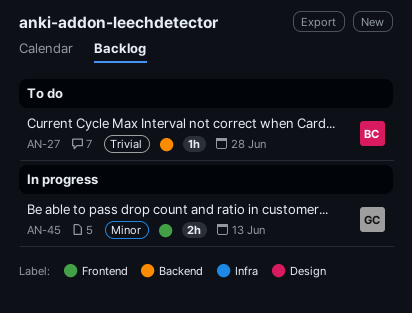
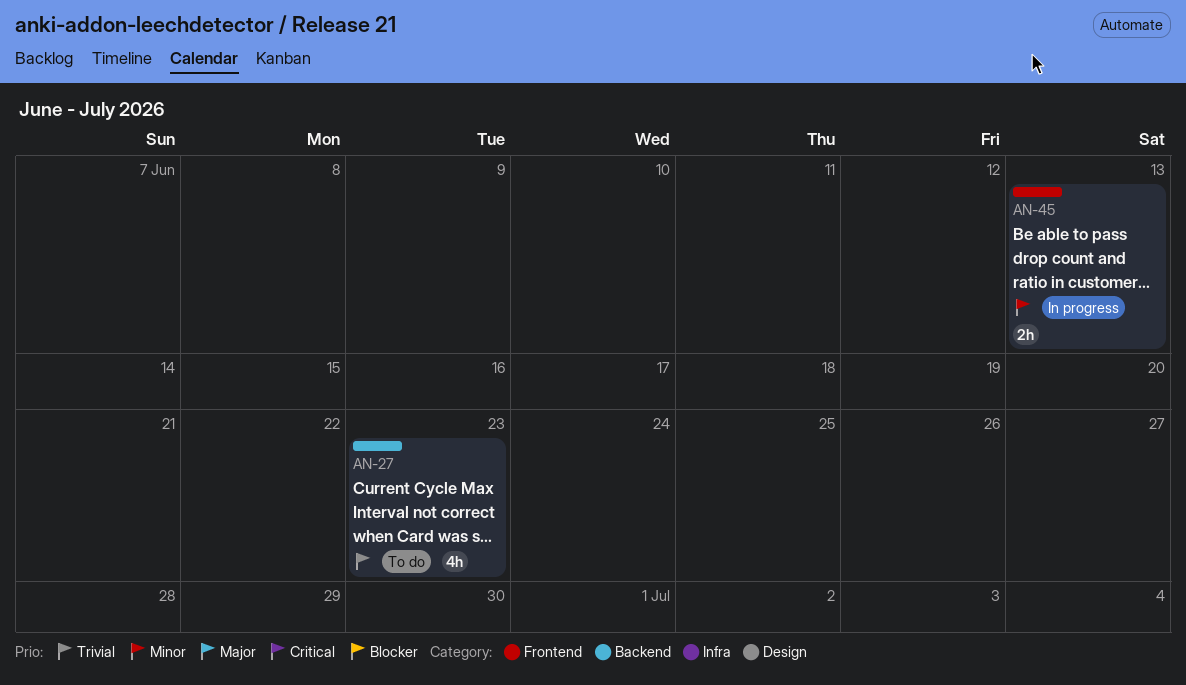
AN-27, estimate: 1h -> 4h
AN-27, due: Jun 28 -> Jun 23

